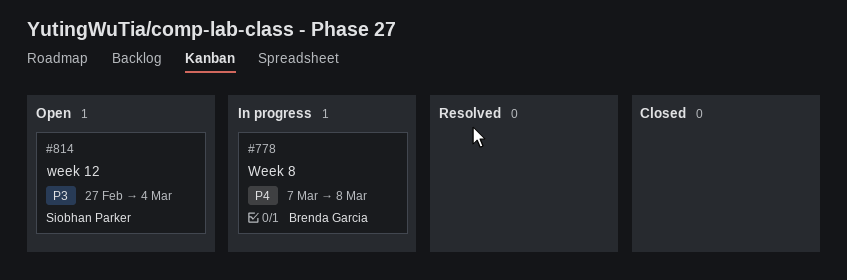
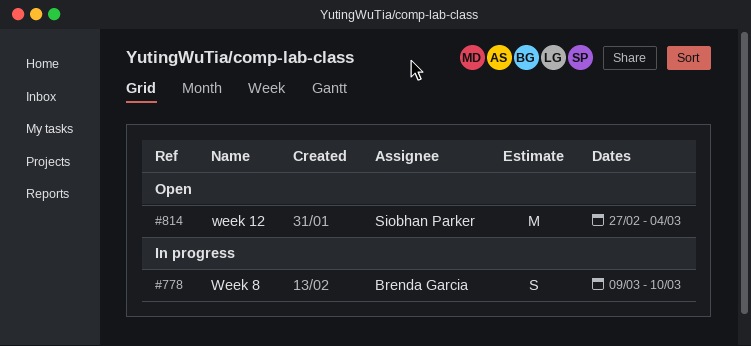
#778, start: Mar 7 -> Mar 9
#778, due: Mar 8 -> Mar 10

